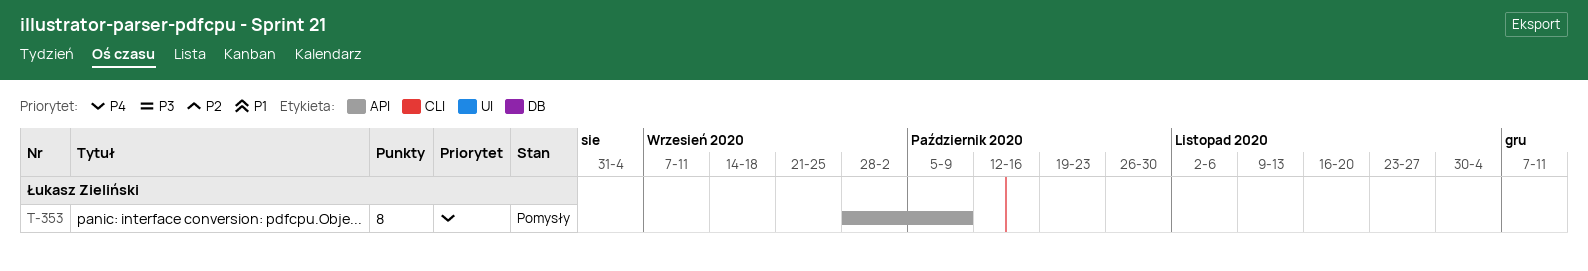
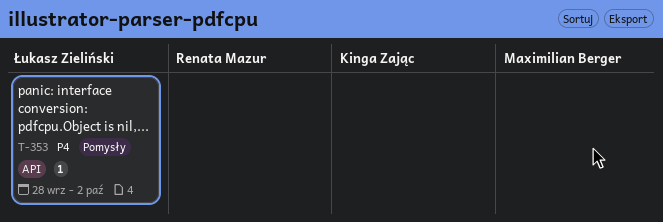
T-353, estimate: 8 -> 1
T-353, due: Oct 9 -> Oct 2

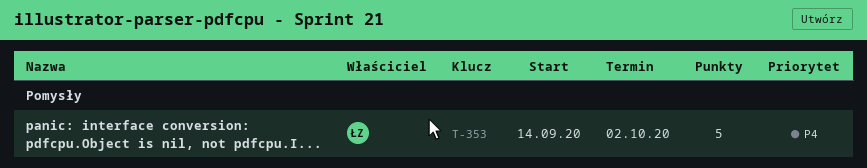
T-353, estimate: 1 -> 5
T-353, start: Sep 28 -> Sep 14

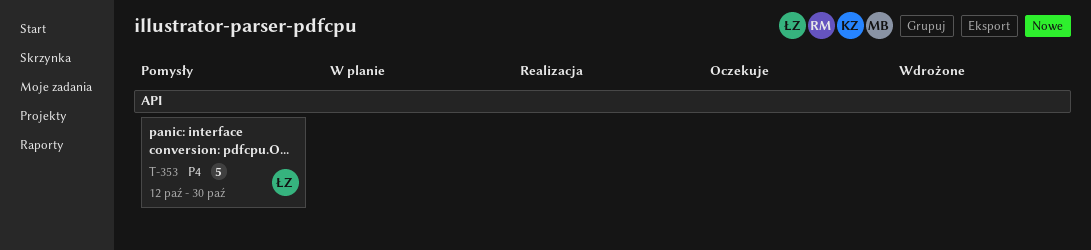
T-353, start: Sep 14 -> Oct 12
T-353, due: Oct 2 -> Oct 30

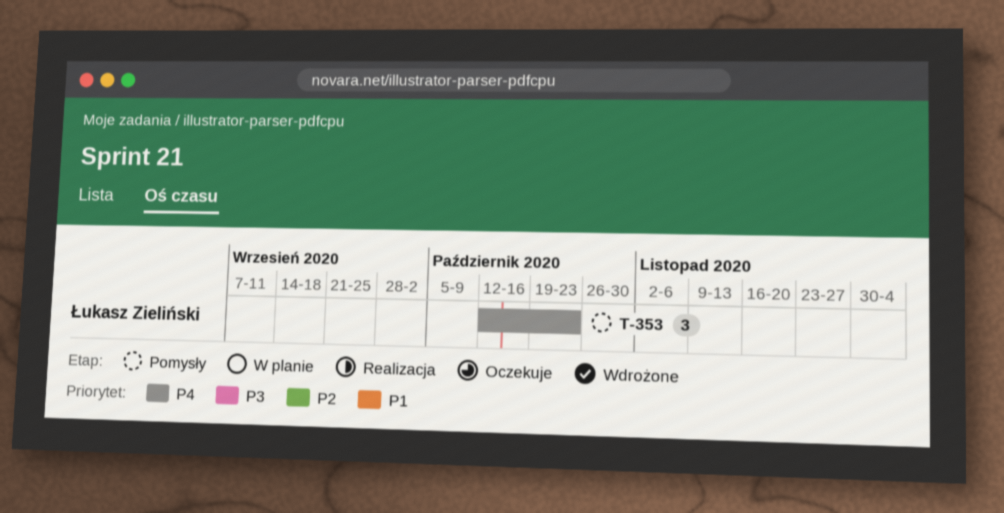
T-353, estimate: 5 -> 3
T-353, due: Oct 30 -> Oct 23

